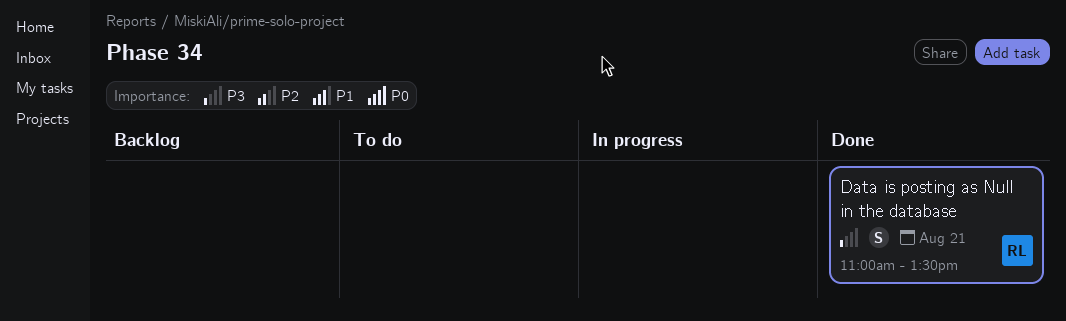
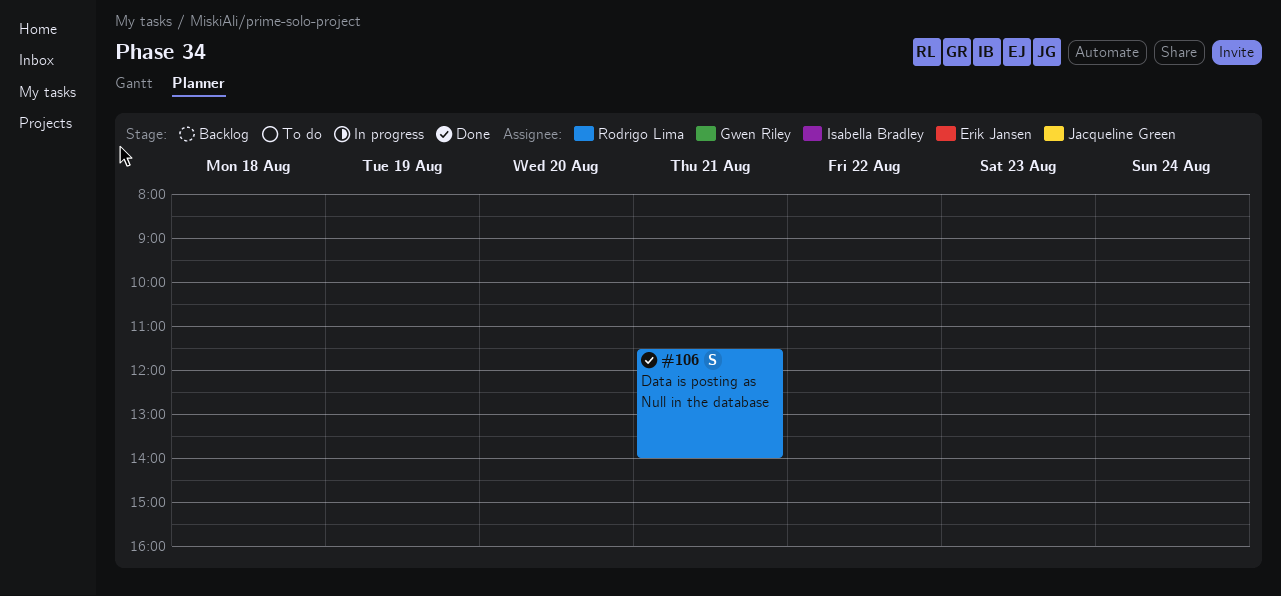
Data is posting as Null in the database, begins: 11:00 -> 11:30
Data is posting as Null in the database, ends: 13:30 -> 14:00

